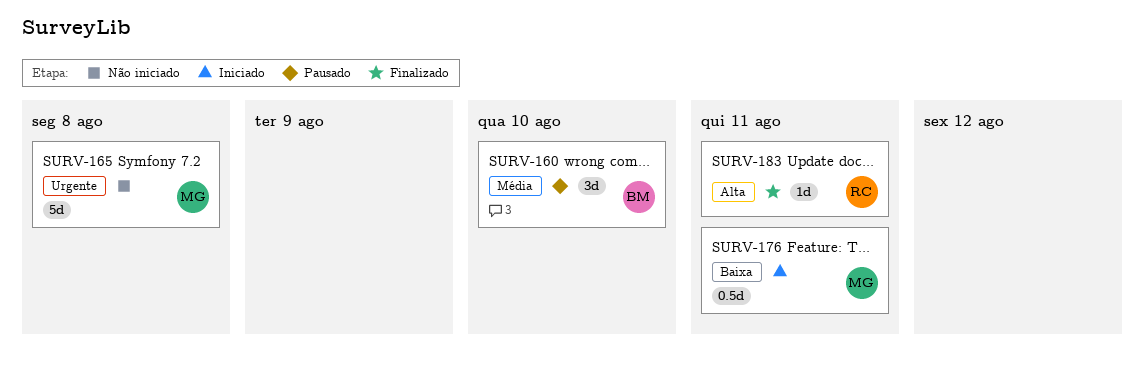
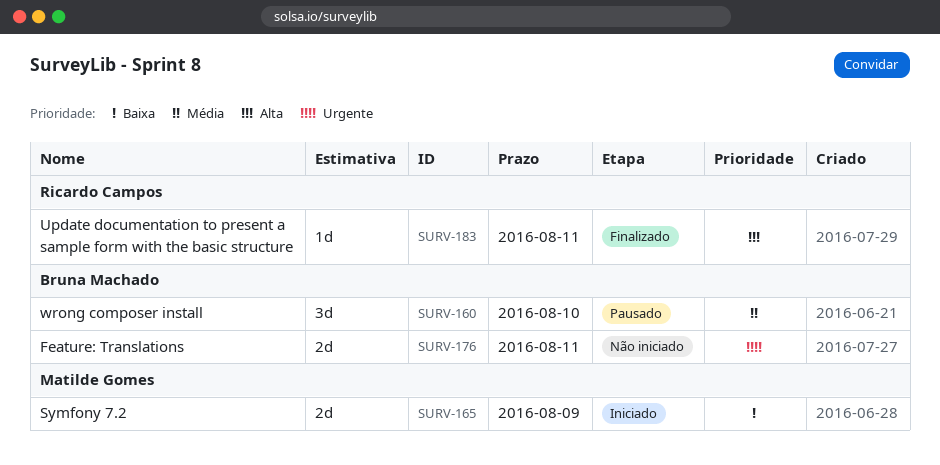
SURV-165, status: Não iniciado -> Iniciado
SURV-165, priority: Urgente -> Baixa
SURV-165, estimate: 5d -> 2d
SURV-165, due: Aug 8 -> Aug 9
SURV-176, status: Iniciado -> Não iniciado
SURV-176, owner: Matilde Gomes -> Bruna Machado
SURV-176, priority: Baixa -> Urgente
SURV-176, estimate: 0.5d -> 2d

